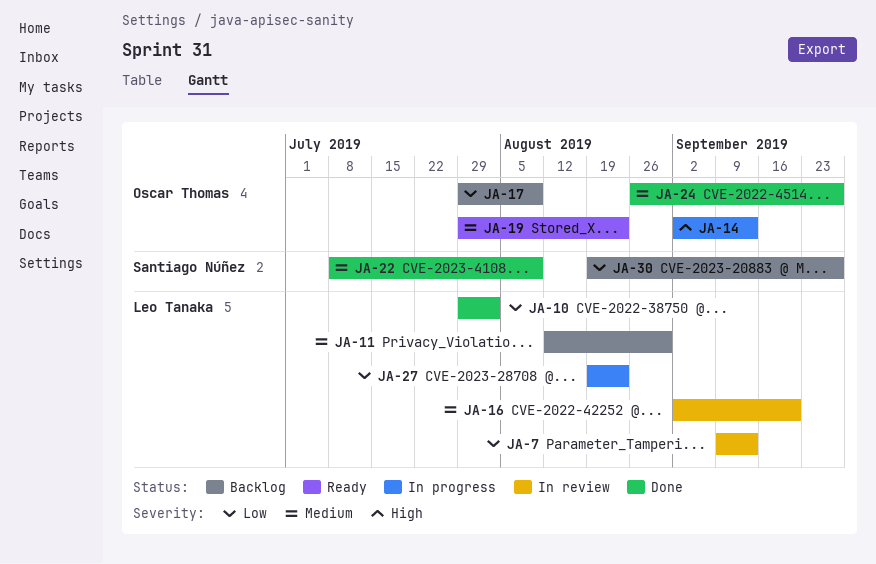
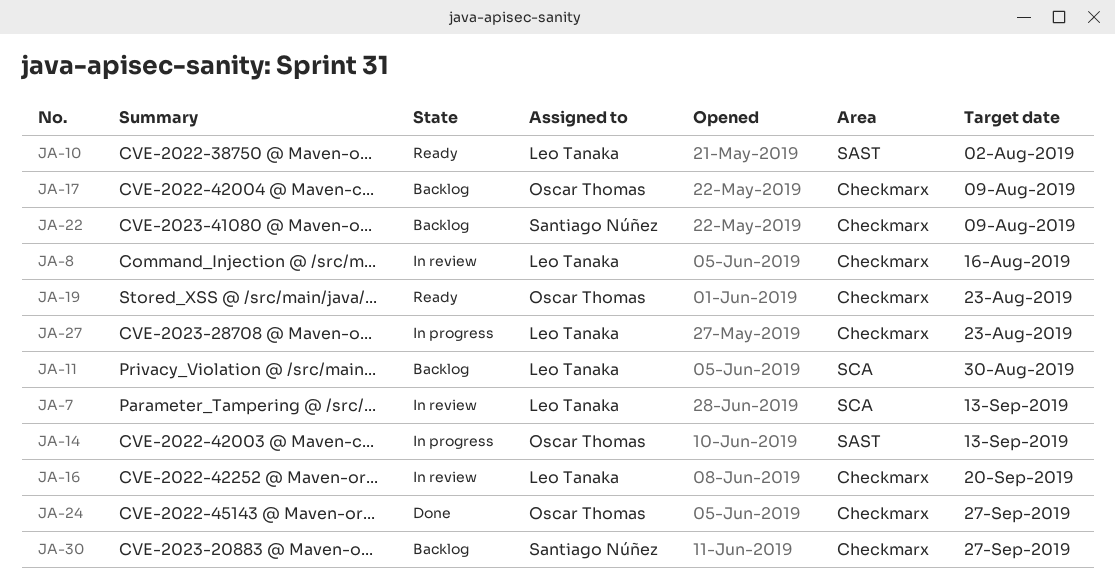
JA-8: none -> present
JA-10, status: Done -> Ready
JA-22, status: Done -> Backlog

